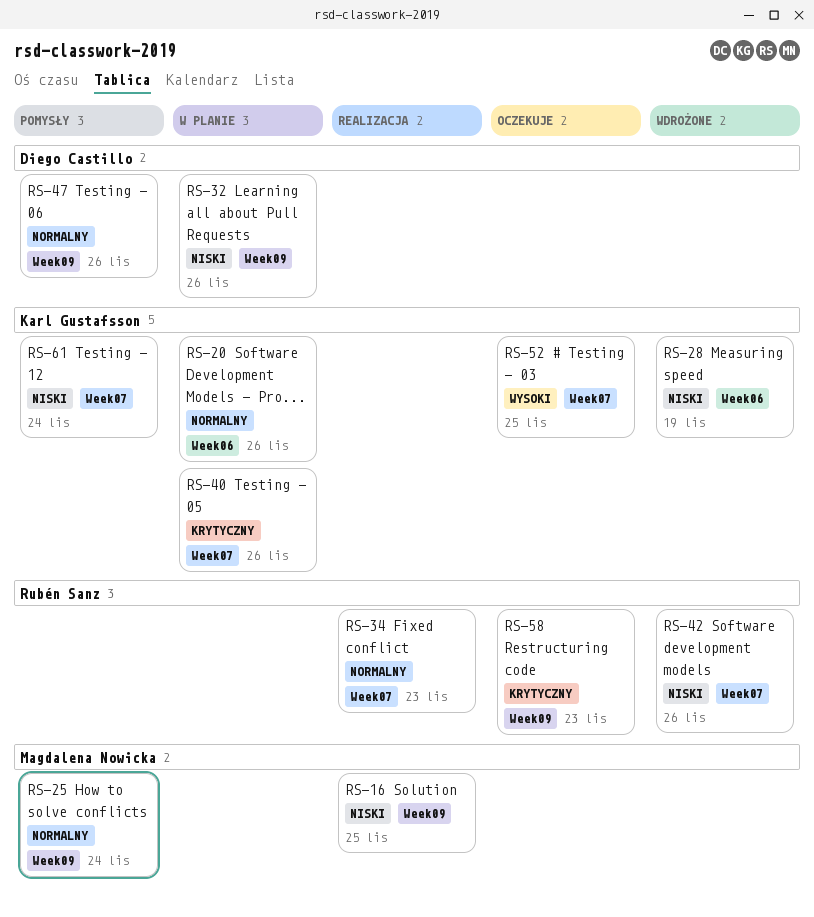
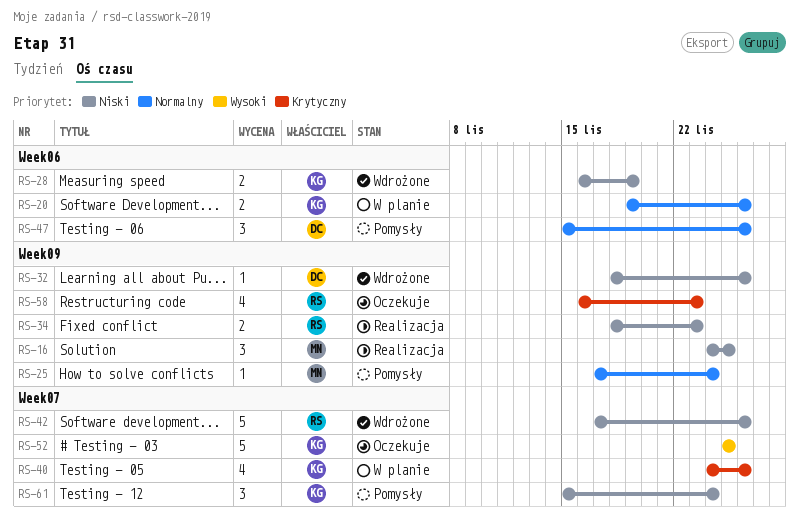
RS-32, status: W planie -> Wdrożone
RS-34, priority: Normalny -> Niski
RS-34, label: Week07 -> Week09
RS-47, label: Week09 -> Week06

